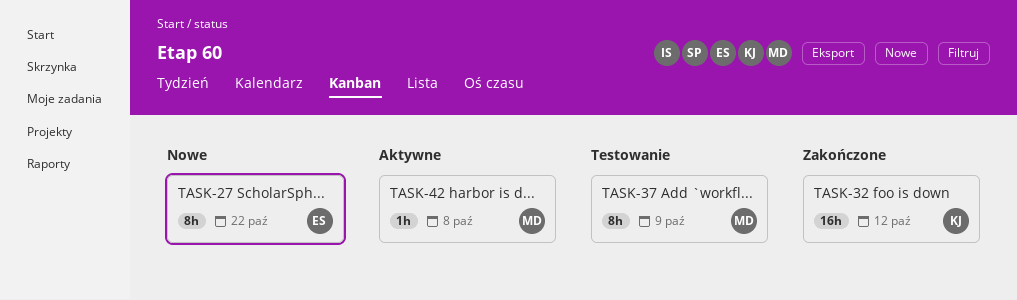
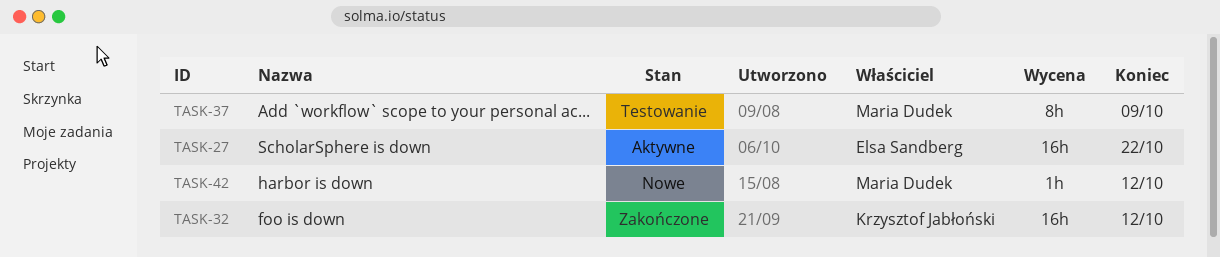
TASK-27, status: Nowe -> Aktywne
TASK-27, estimate: 8h -> 16h
TASK-42, status: Aktywne -> Nowe
TASK-42, due: Oct 8 -> Oct 12

